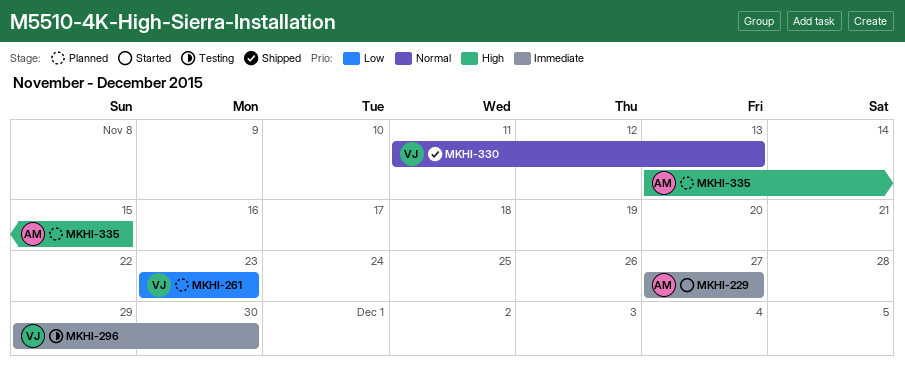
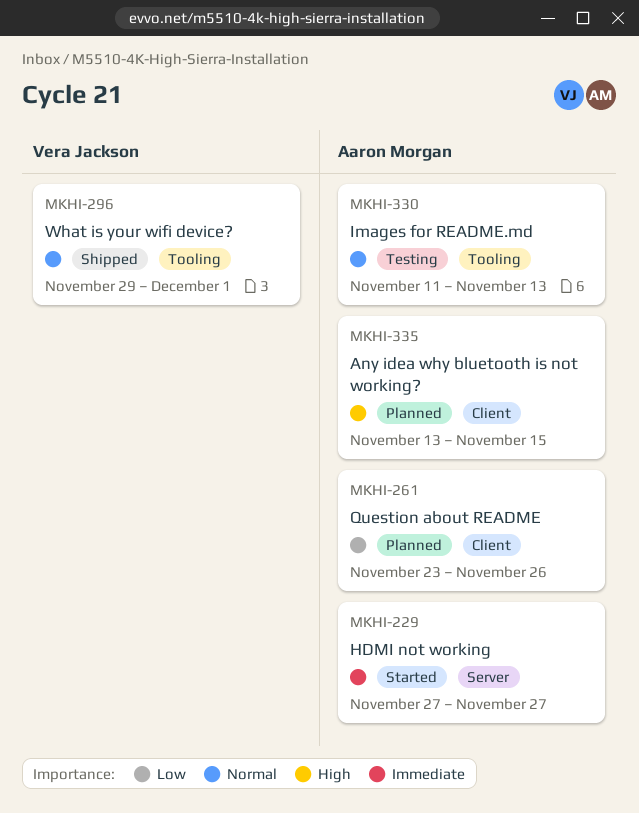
MKHI-261, owner: Vera Jackson -> Aaron Morgan
MKHI-261, due: Nov 23 -> Nov 26
MKHI-296, status: Testing -> Shipped
MKHI-296, priority: Immediate -> Normal
MKHI-296, due: Nov 30 -> Dec 1
MKHI-330, status: Shipped -> Testing
MKHI-330, owner: Vera Jackson -> Aaron Morgan

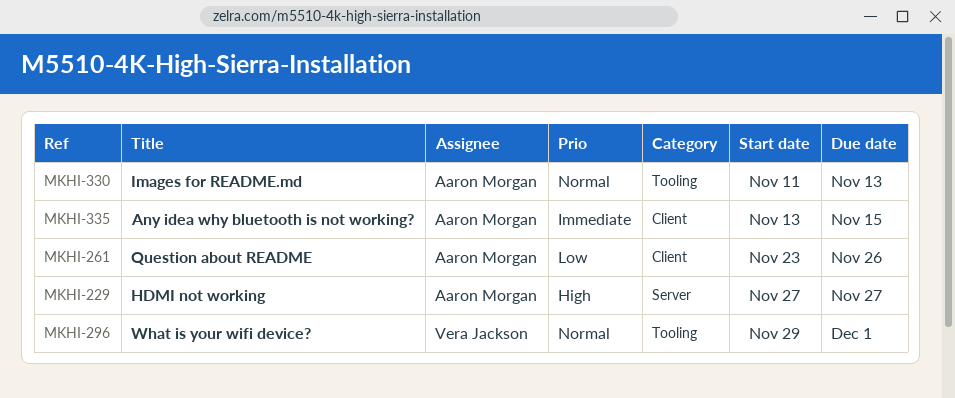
MKHI-229, priority: Immediate -> High
MKHI-335, priority: High -> Immediate

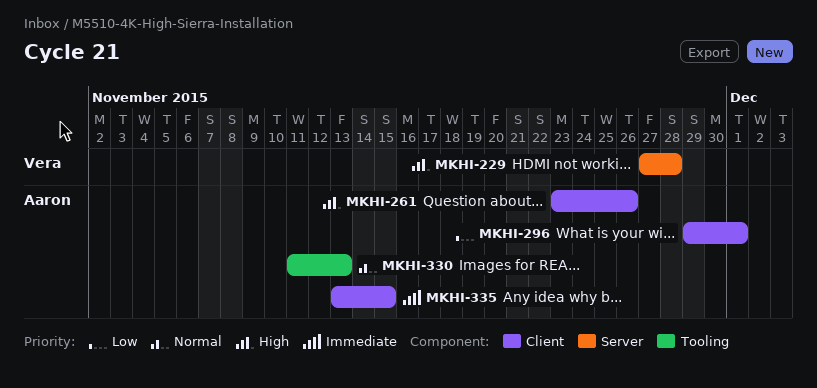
MKHI-229, owner: Aaron Morgan -> Vera Jackson
MKHI-229, due: Nov 27 -> Nov 28
MKHI-261, priority: Low -> High
MKHI-296, owner: Vera Jackson -> Aaron Morgan
MKHI-296, priority: Normal -> Low
MKHI-296, label: Tooling -> Client

